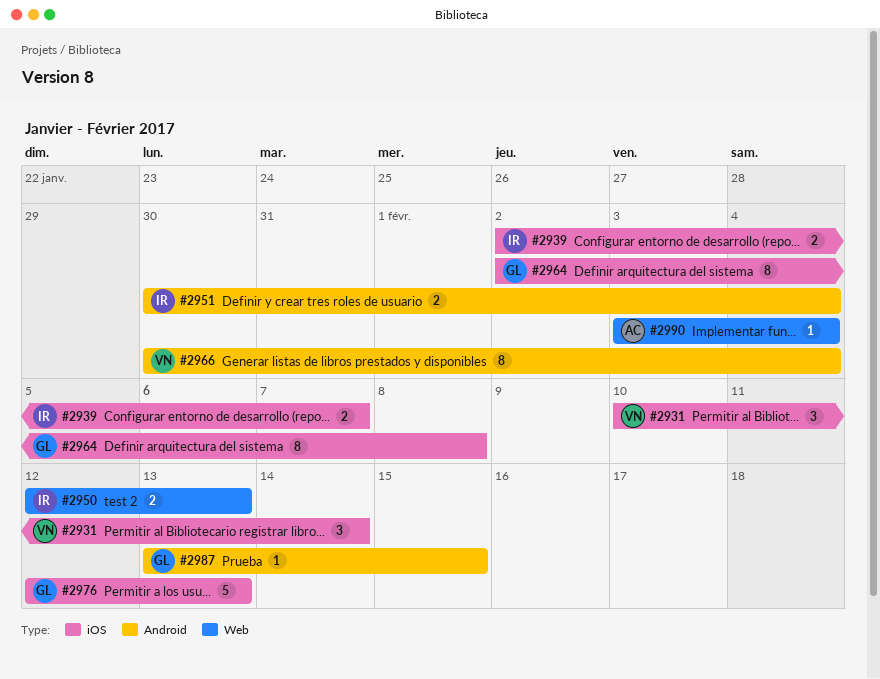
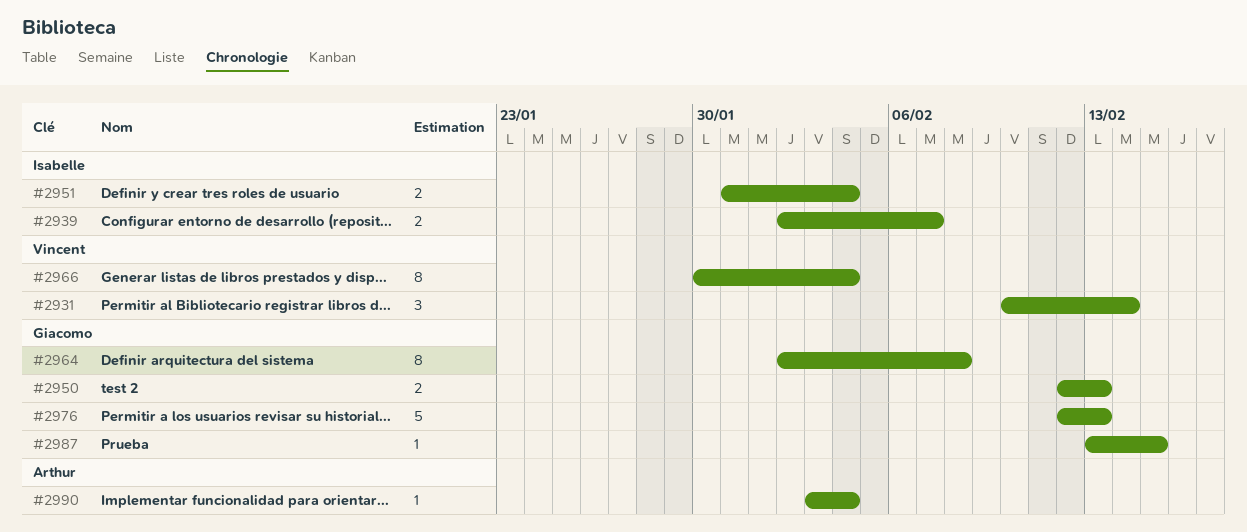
#2950, owner: Isabelle -> Giacomo
#2951, start: Jan 30 -> Jan 31

